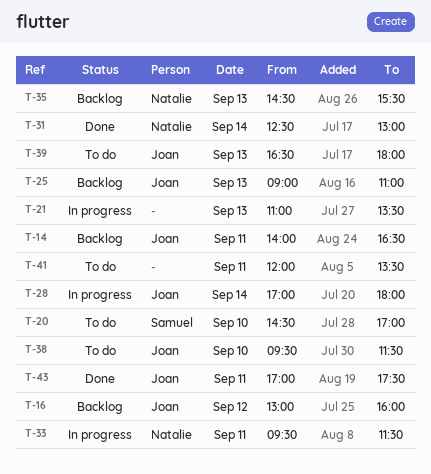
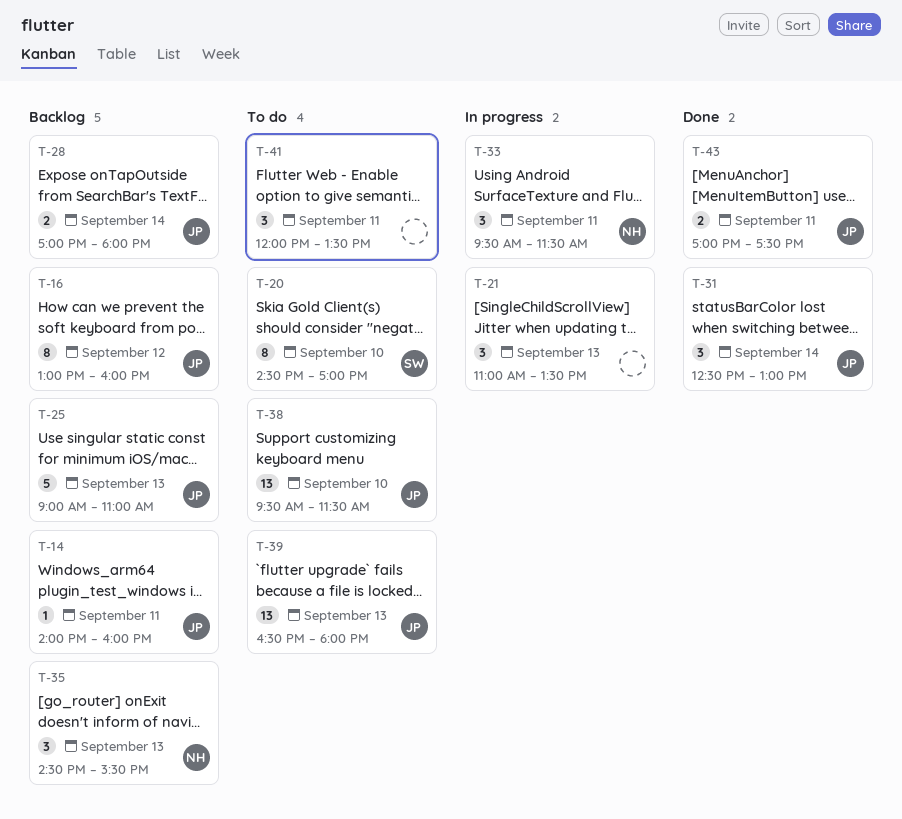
T-14, ends: 16:30 -> 16:00
T-28, status: In progress -> Backlog
T-31, owner: Natalie -> Joan

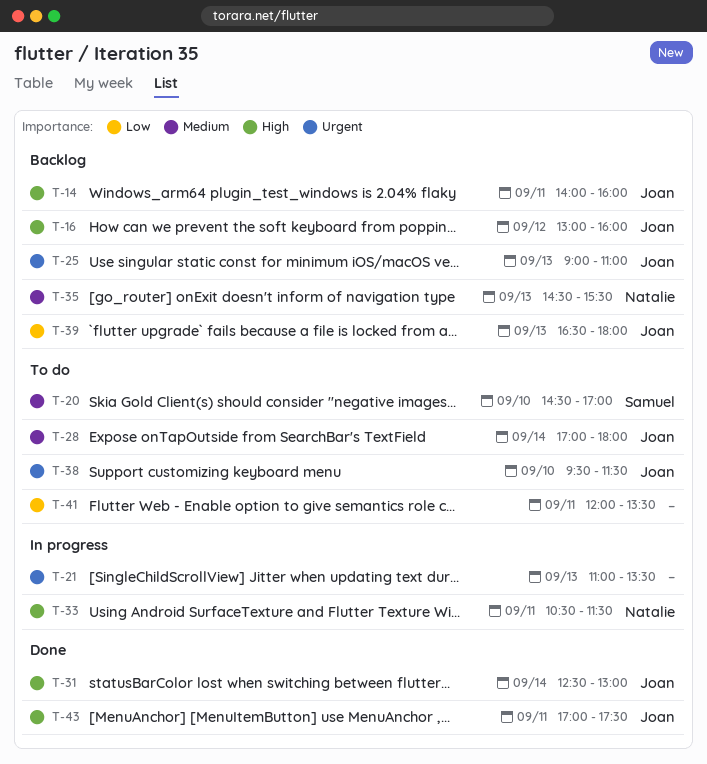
T-28, status: Backlog -> To do
T-33, begins: 09:30 -> 10:30
T-39, status: To do -> Backlog

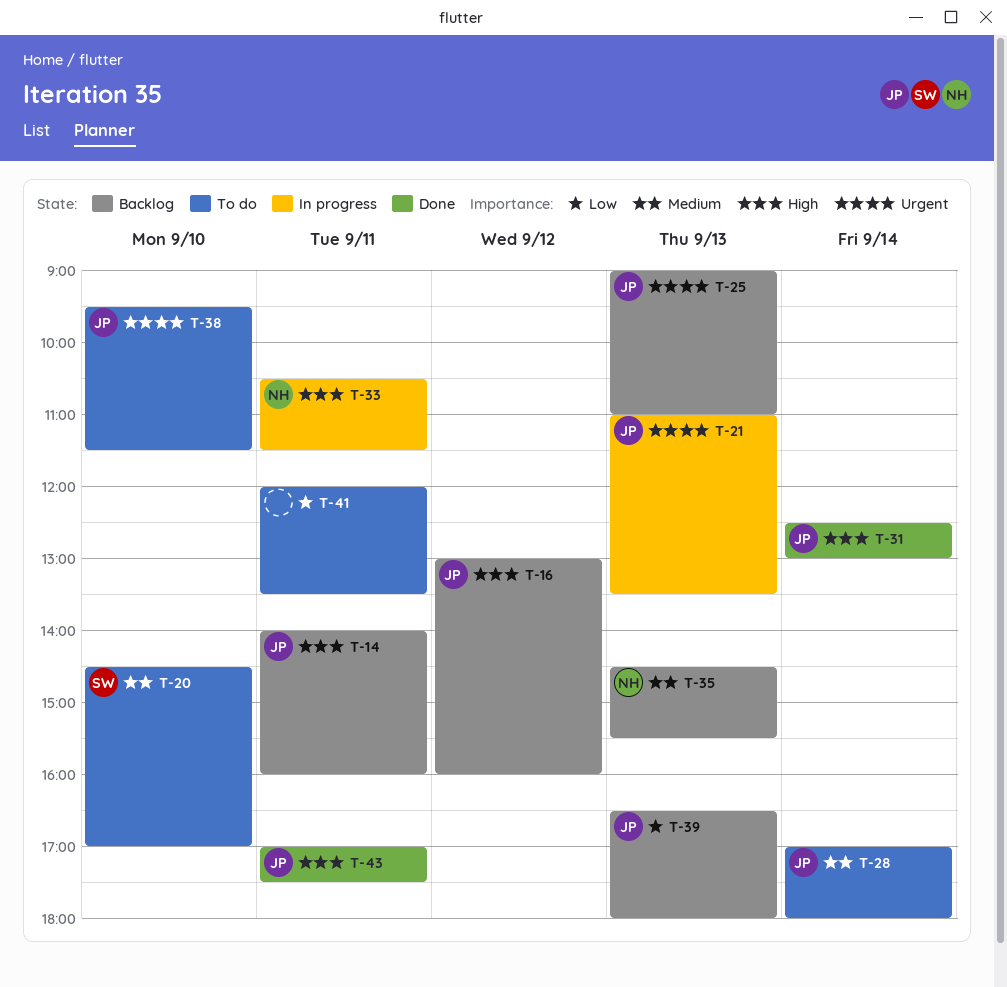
T-21, owner: none -> Joan

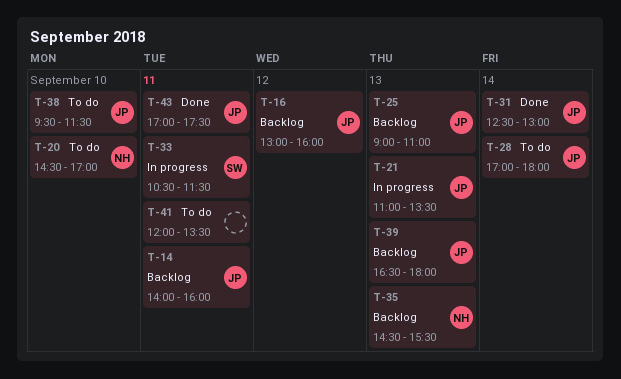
T-20, owner: SW -> NH
T-33, owner: NH -> SW

